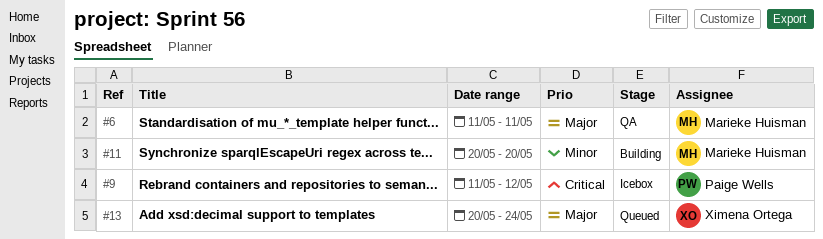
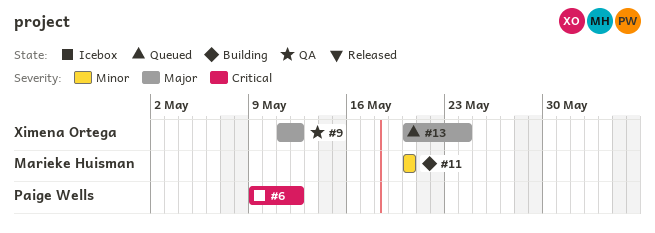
#6, status: QA -> Icebox
#6, owner: Marieke Huisman -> Paige Wells
#6, priority: Major -> Critical
#6, start: May 11 -> May 9
#6, due: May 11 -> May 12
#9, status: Icebox -> QA
#9, owner: Paige Wells -> Ximena Ortega
#9, priority: Critical -> Major

